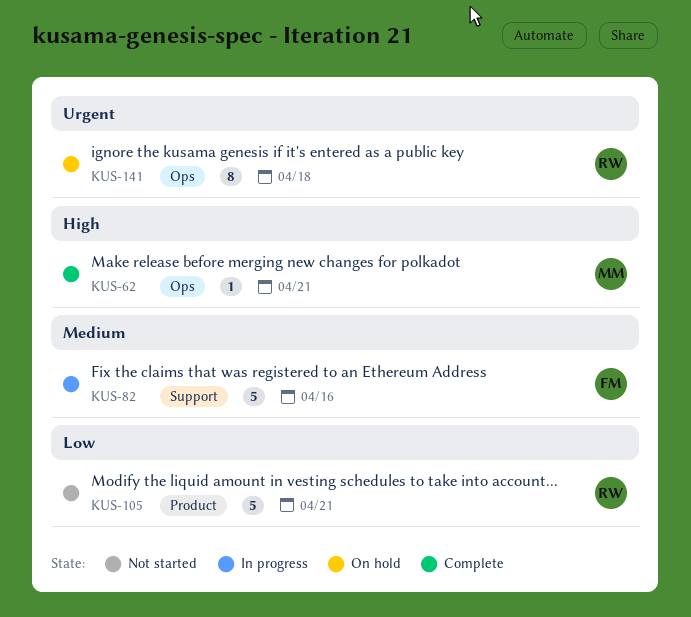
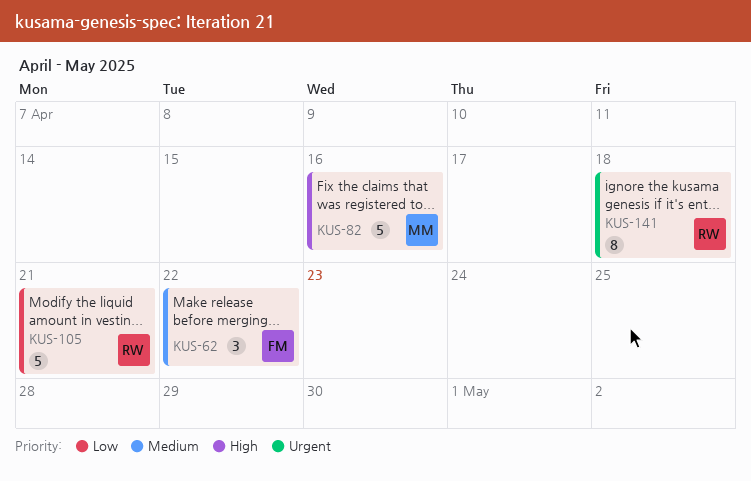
KUS-62, owner: MM -> FM
KUS-62, priority: High -> Medium
KUS-62, estimate: 1 -> 3
KUS-62, due: Apr 21 -> Apr 22
KUS-82, owner: FM -> MM
KUS-82, priority: Medium -> High

